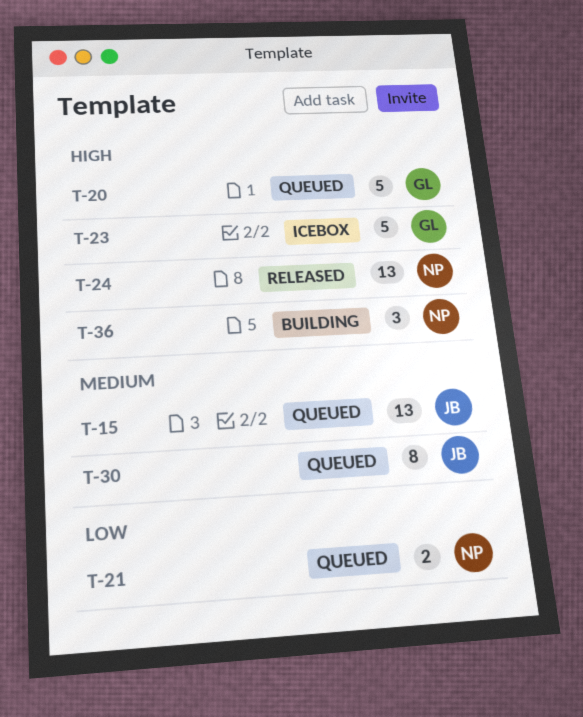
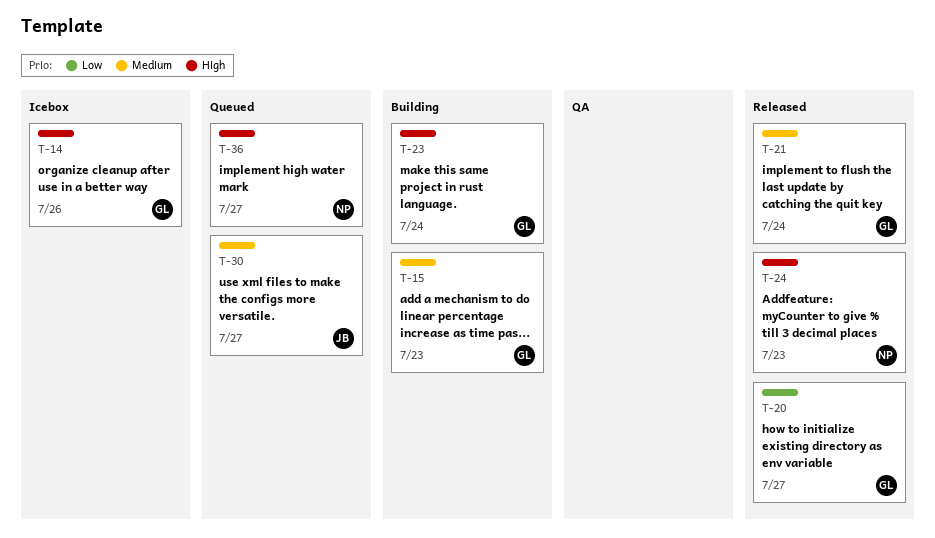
T-14: none -> present
T-15, status: Queued -> Building
T-15, owner: JB -> GL
T-20, status: Queued -> Released
T-20, priority: High -> Low
T-21, status: Queued -> Released
T-21, owner: NP -> GL
T-21, priority: Low -> Medium
T-23, status: Icebox -> Building
T-36, status: Building -> Queued

